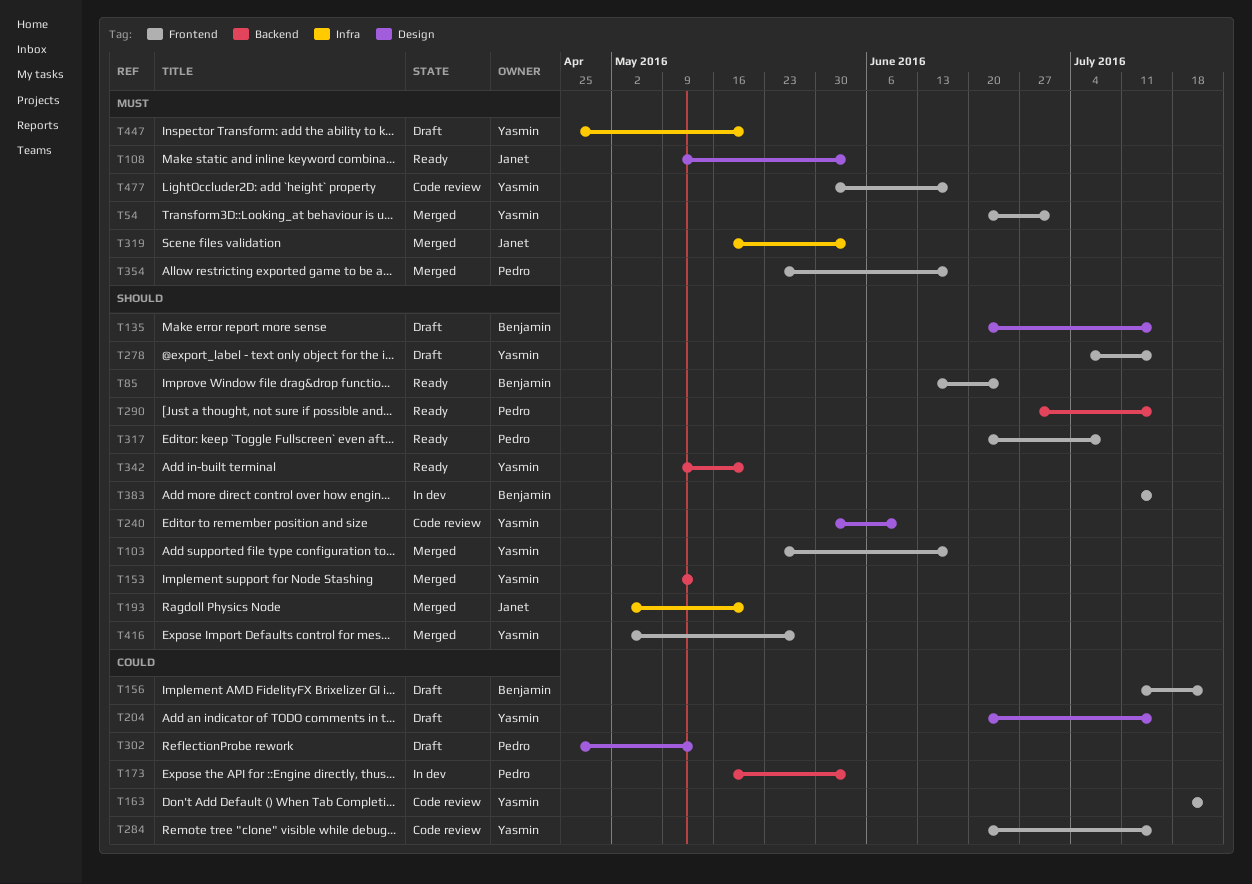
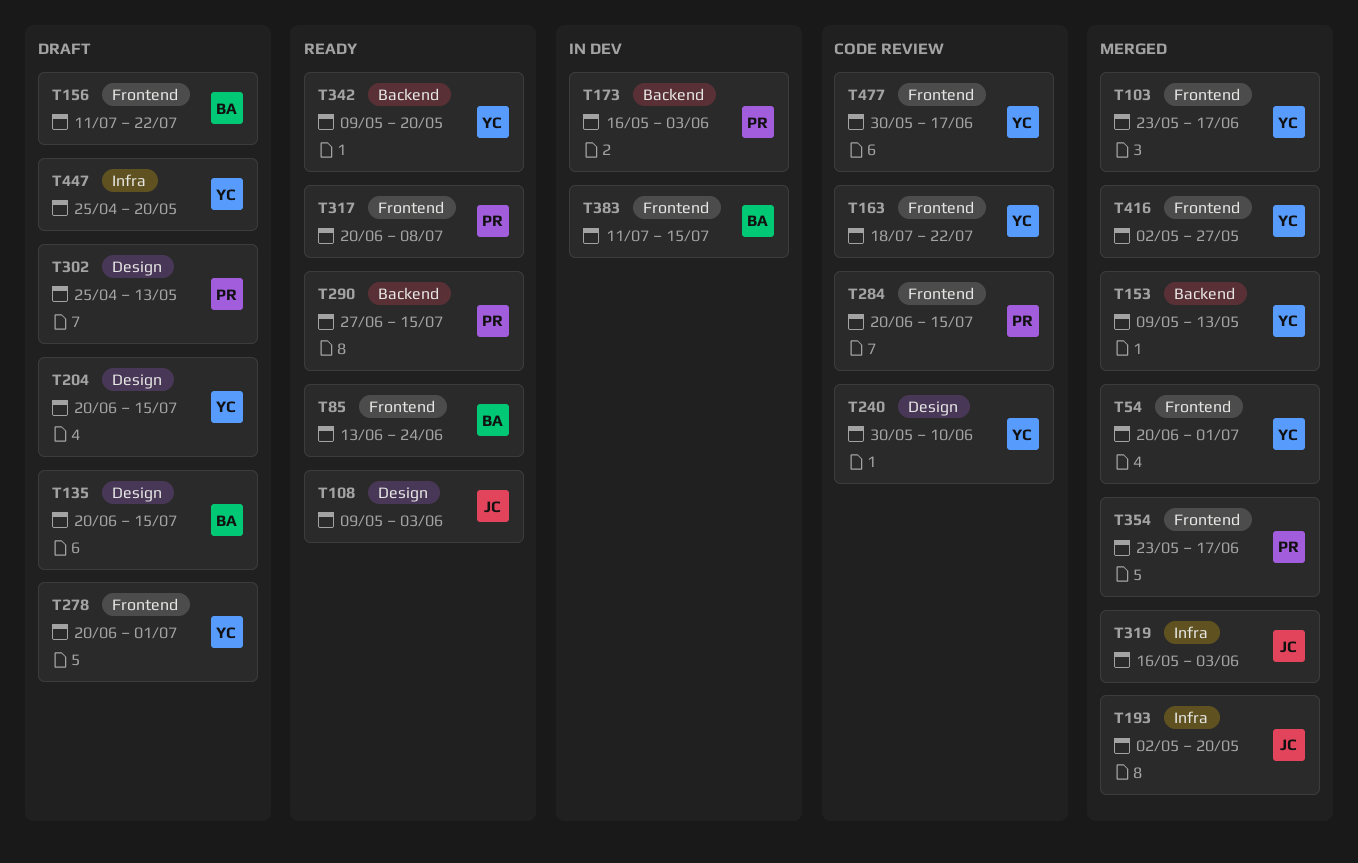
T278, start: Jul 4 -> Jun 20
T278, due: Jul 15 -> Jul 1
T284, owner: Yasmin -> Pedro

